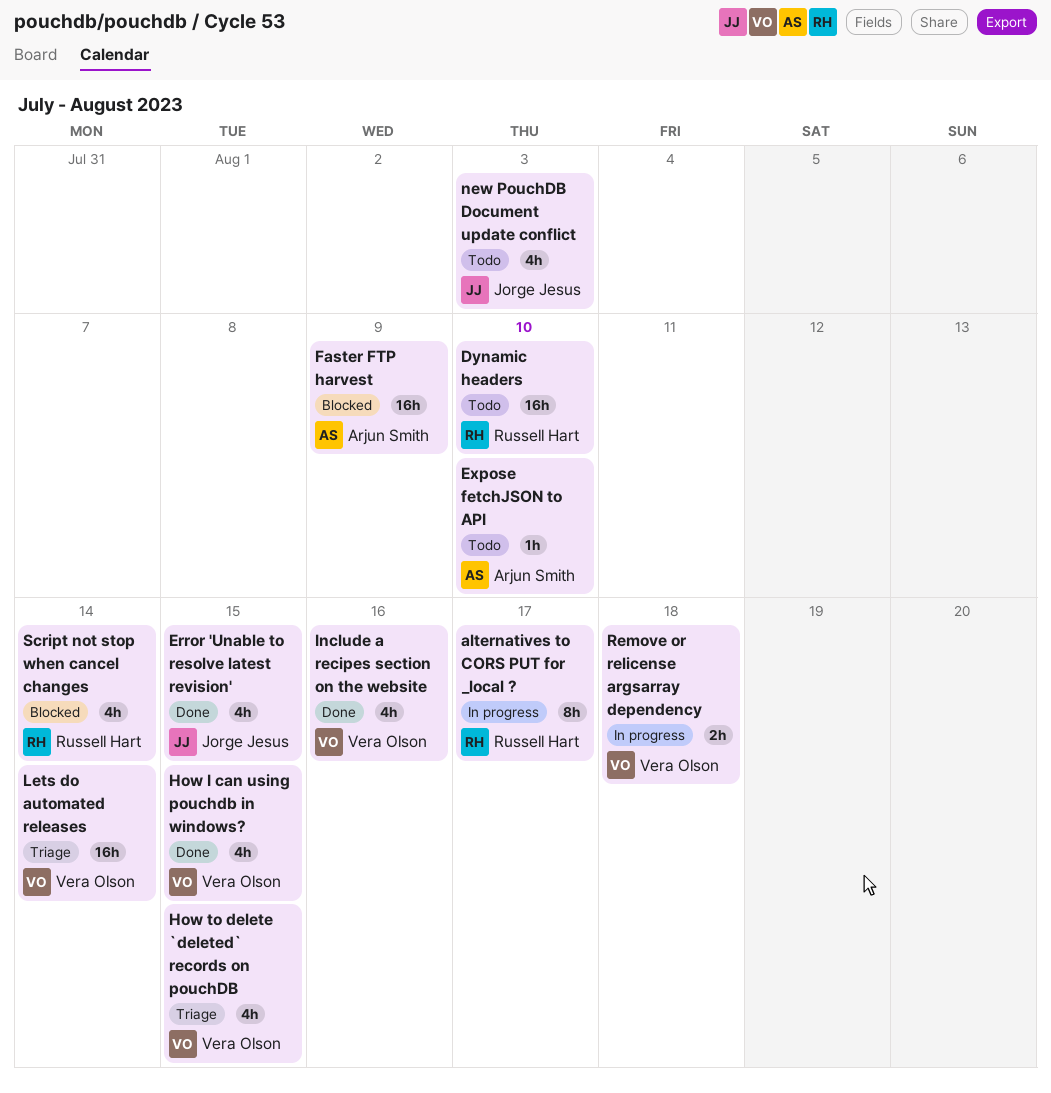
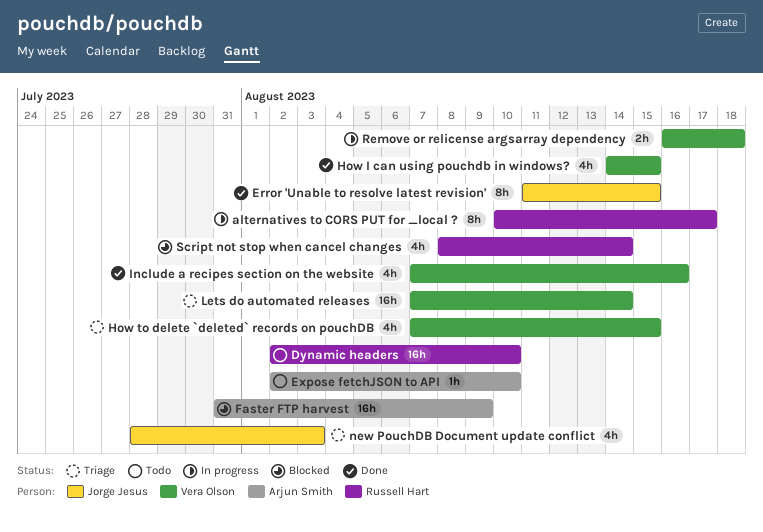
Error 'Unable to resolve latest revision', estimate: 4h -> 8h
new PouchDB Document update conflict, status: Todo -> Triage

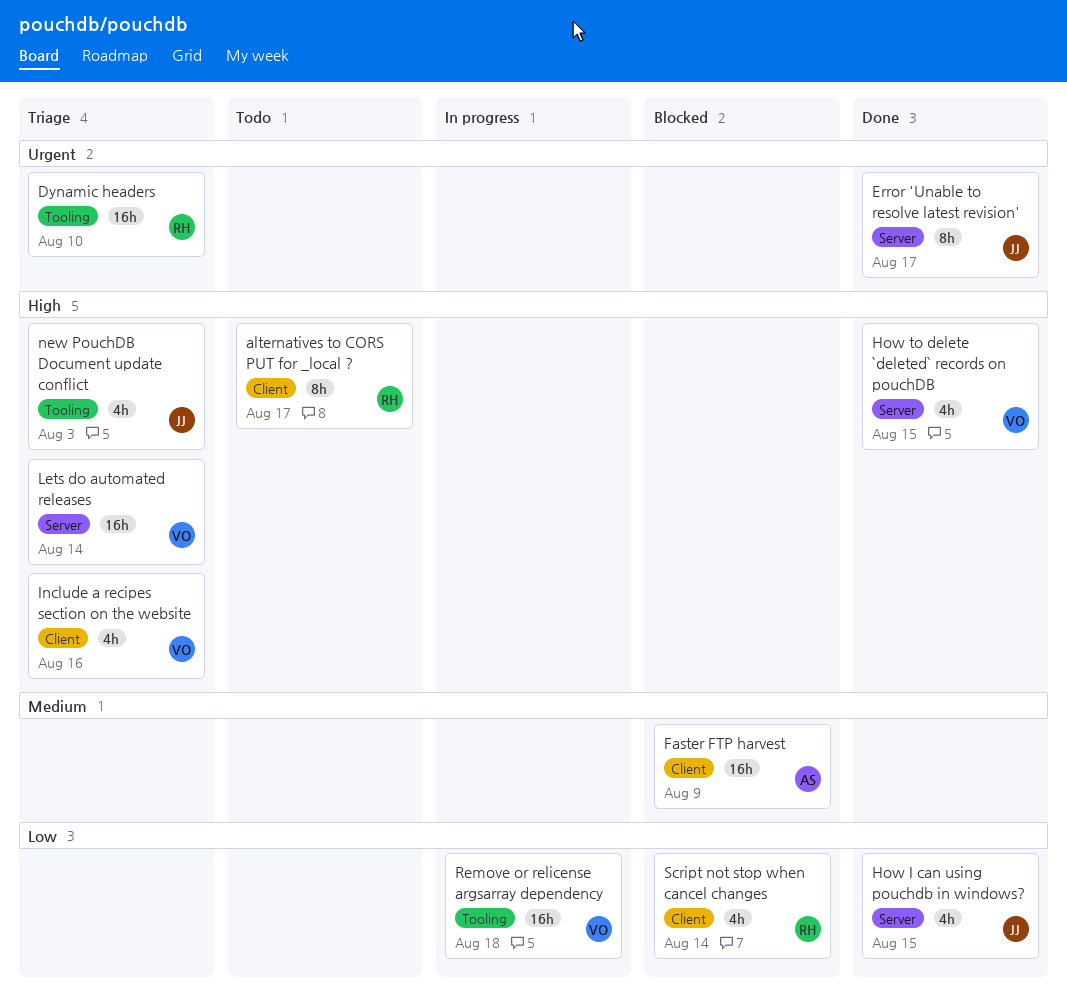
alternatives to CORS PUT for _local ?, status: In progress -> Todo
Dynamic headers, status: Todo -> Triage
Error 'Unable to resolve latest revision', due: Aug 15 -> Aug 17
Expose fetchJSON to API: present -> none
How I can using pouchdb in windows?, owner: Vera Olson -> Jorge Jesus
How to delete `deleted` records on pouchDB, status: Triage -> Done
Include a recipes section on the website, status: Done -> Triage
Remove or relicense argsarray dependency, estimate: 2h -> 16h

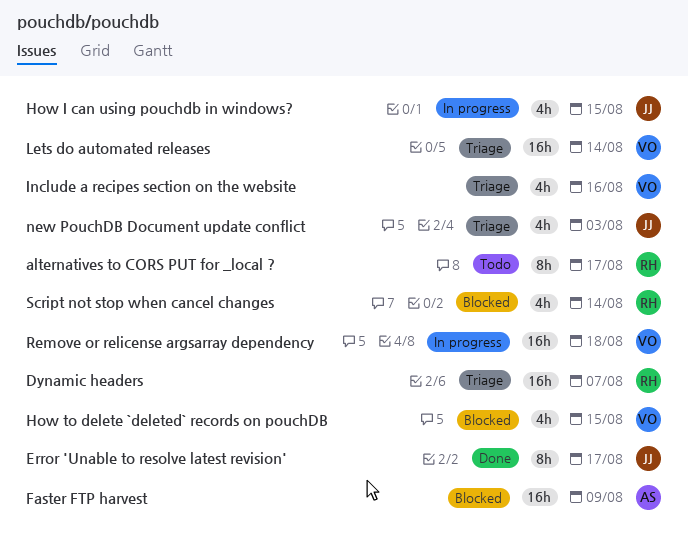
Dynamic headers, due: Aug 10 -> Aug 7
How I can using pouchdb in windows?, status: Done -> In progress
How to delete `deleted` records on pouchDB, status: Done -> Blocked

